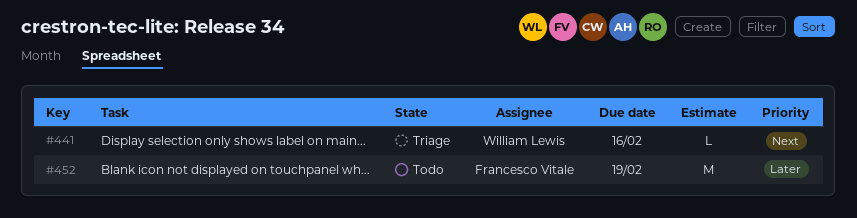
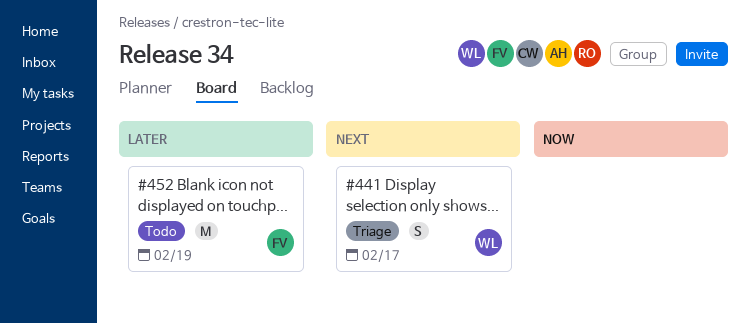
#441, estimate: L -> S
#441, due: Feb 16 -> Feb 17

